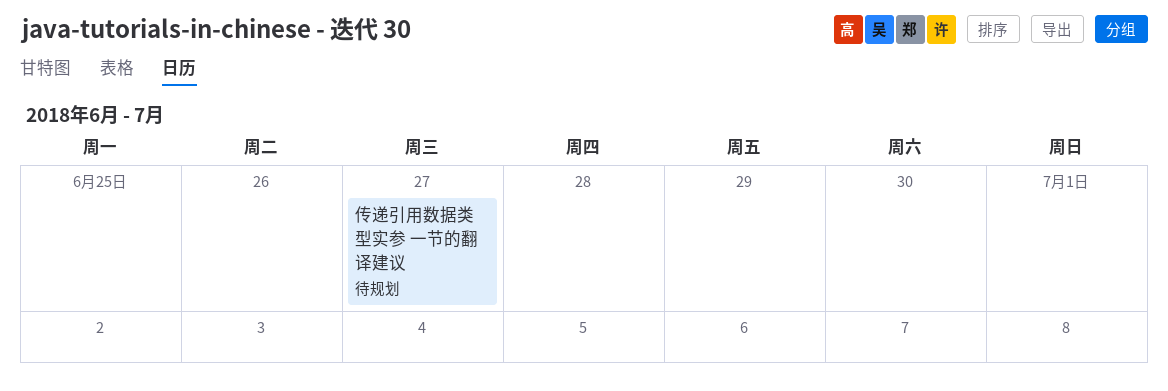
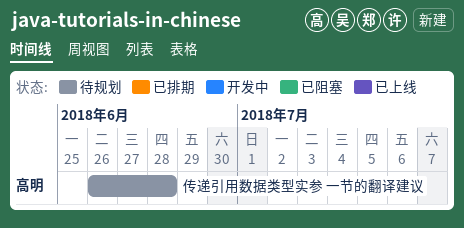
传递引用数据类型实参 一节的翻译建议, due: Jun 27 -> Jun 28

